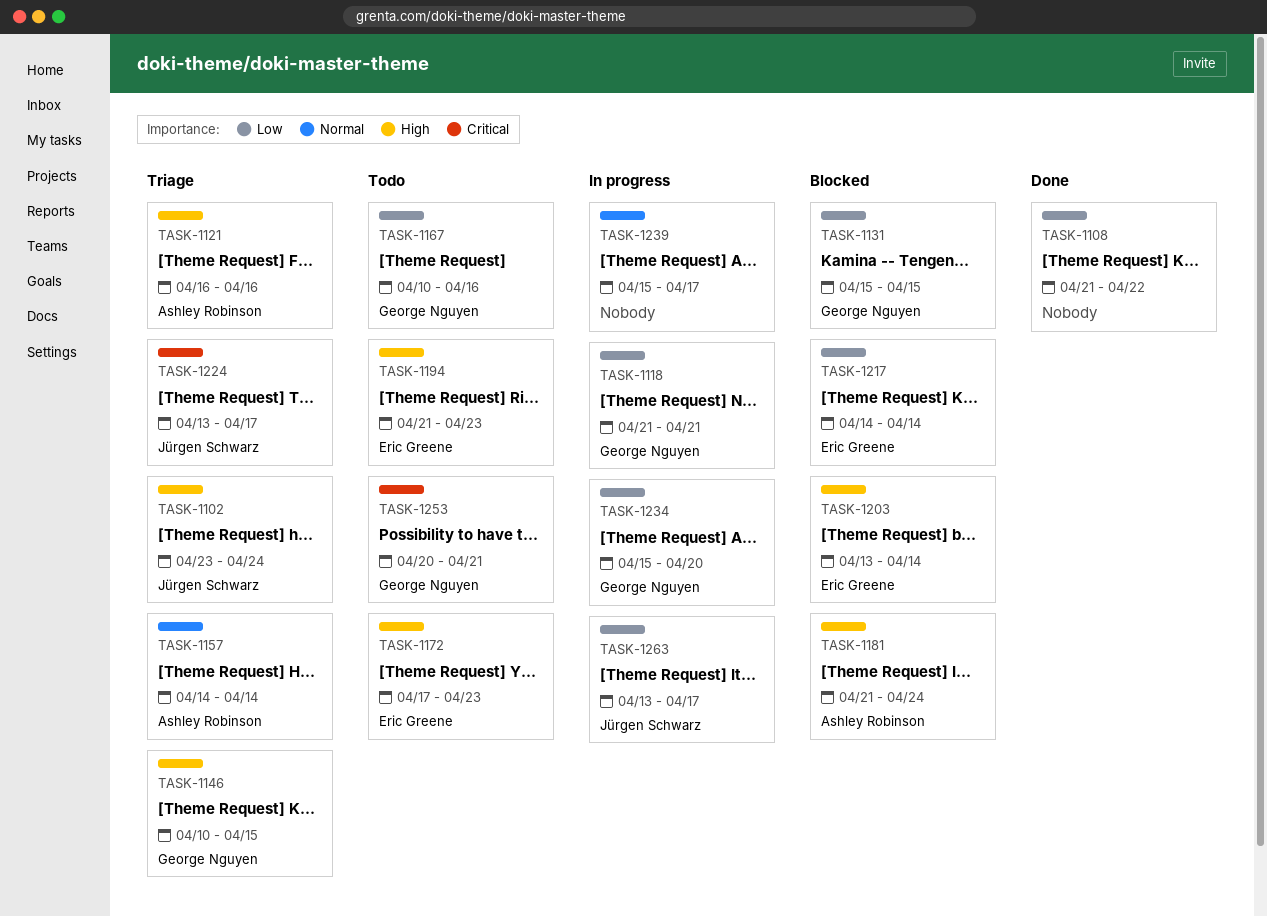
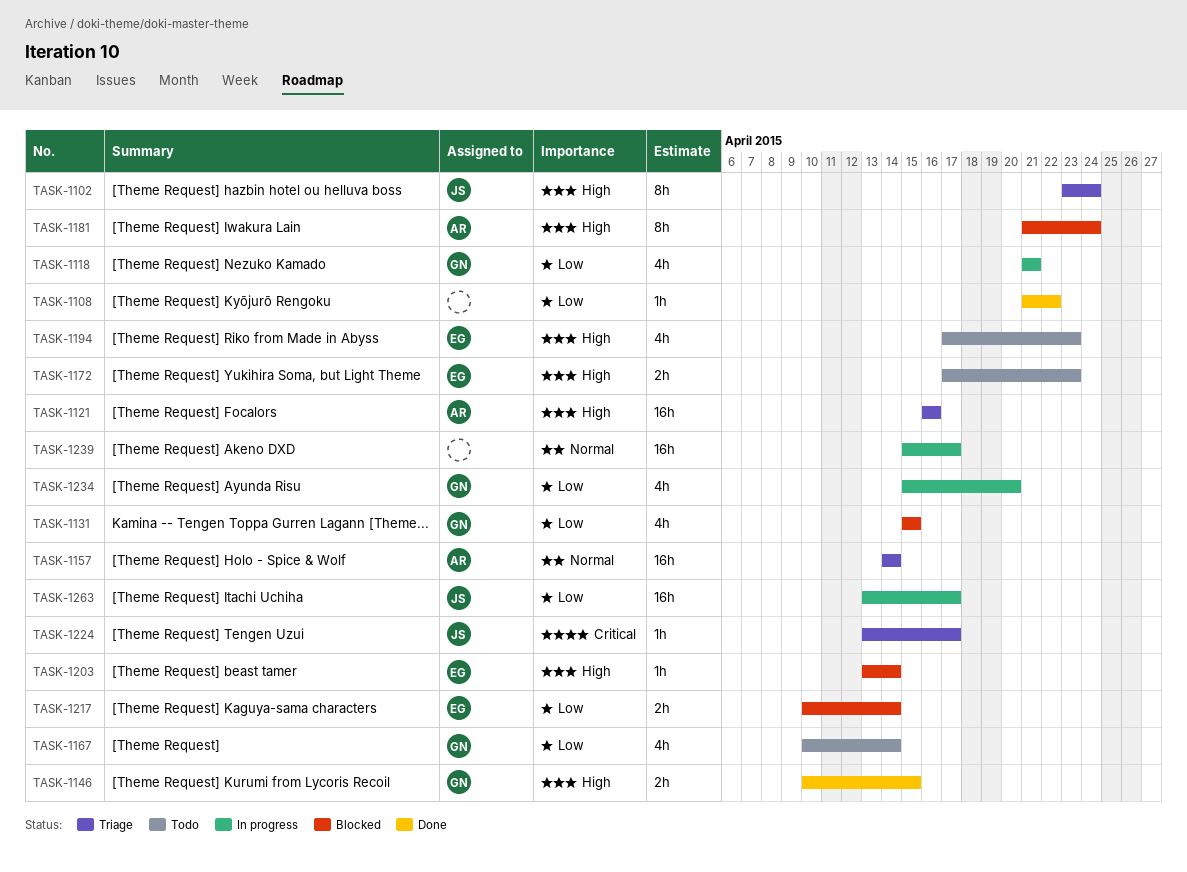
TASK-1146, status: Triage -> Done
TASK-1167, due: Apr 16 -> Apr 14
TASK-1194, start: Apr 21 -> Apr 17
TASK-1217, start: Apr 14 -> Apr 10
TASK-1253: present -> none

